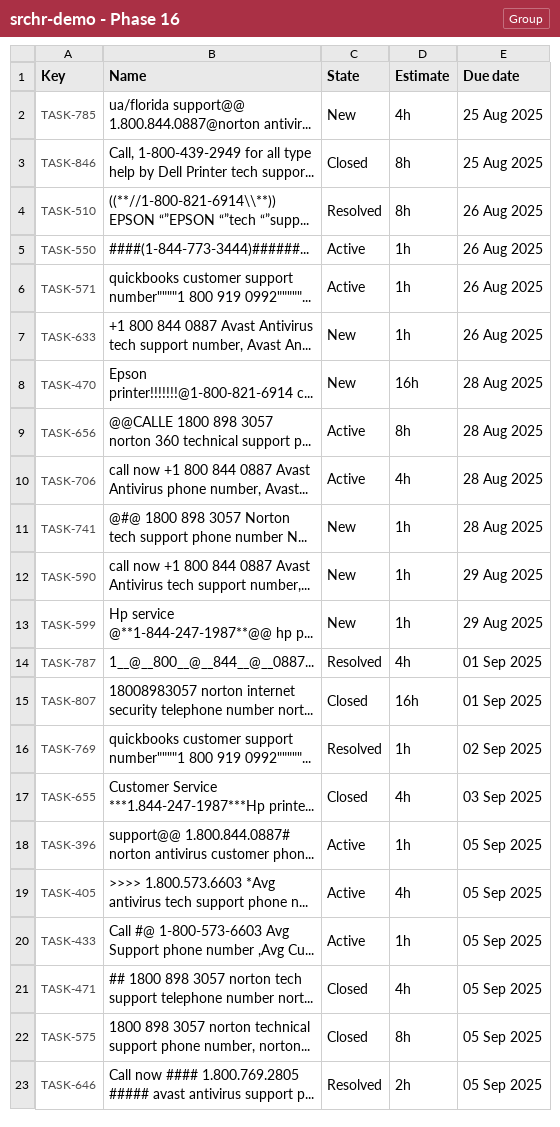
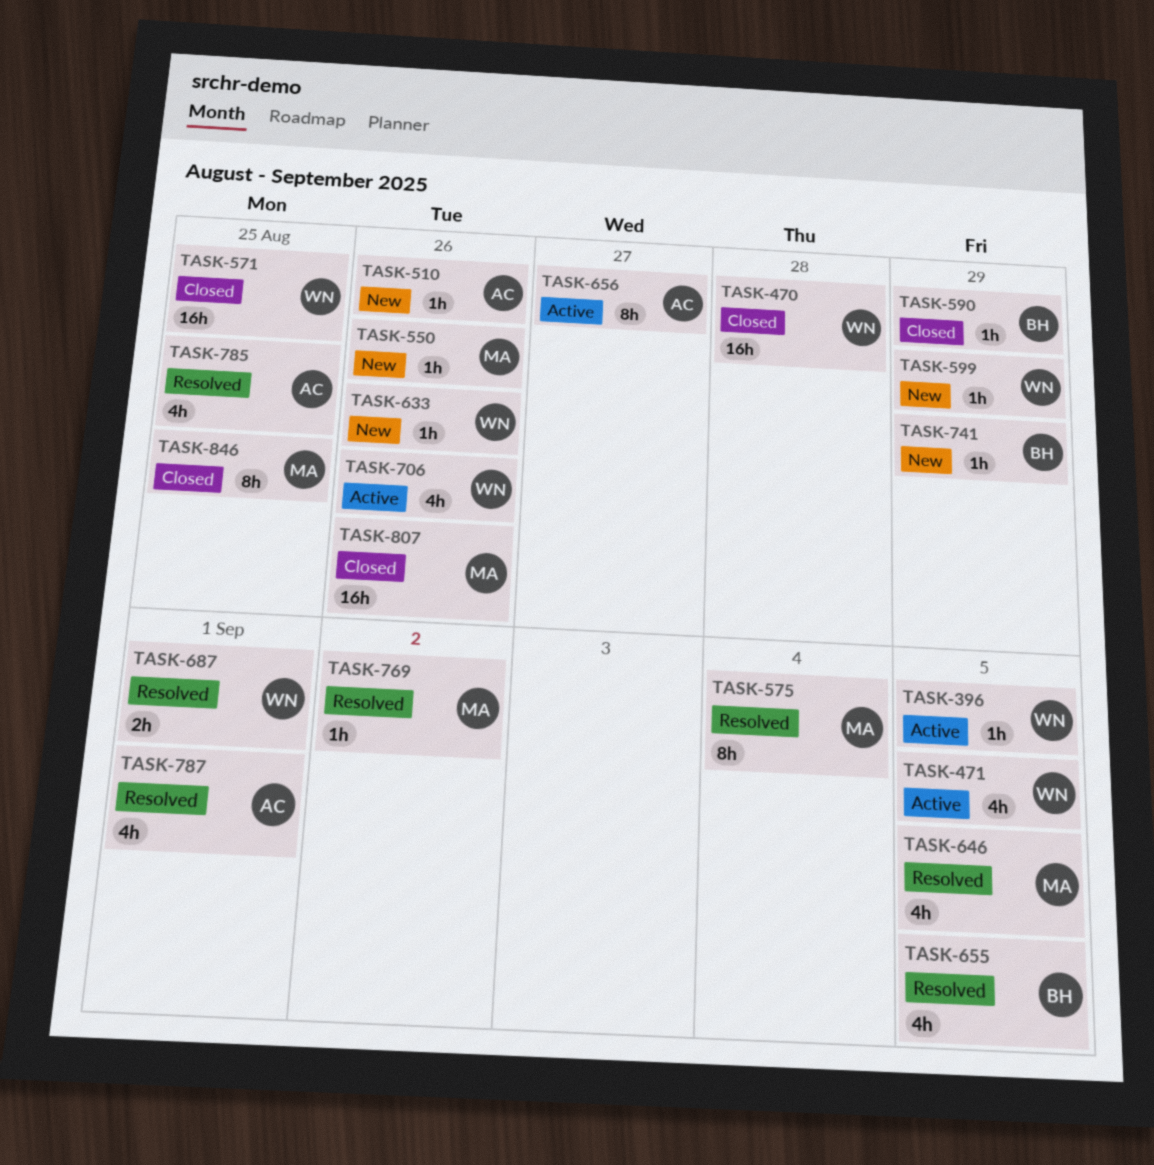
TASK-405: present -> none
TASK-433: present -> none
TASK-470, status: New -> Closed
TASK-471, status: Closed -> Active
TASK-510, status: Resolved -> New
TASK-510, estimate: 8h -> 1h
TASK-550, status: Active -> New
TASK-571, status: Active -> Closed
TASK-571, estimate: 1h -> 16h
TASK-571, due: Aug 26 -> Aug 25
TASK-575, status: Closed -> Resolved
TASK-575, due: Sep 5 -> Sep 4
TASK-590, status: New -> Closed
TASK-646, estimate: 2h -> 4h
TASK-655, status: Closed -> Resolved
TASK-655, due: Sep 3 -> Sep 5
TASK-656, due: Aug 28 -> Aug 27
TASK-687: none -> present
TASK-706, due: Aug 28 -> Aug 26
TASK-741, due: Aug 28 -> Aug 29
TASK-785, status: New -> Resolved
TASK-807, due: Sep 1 -> Aug 26

